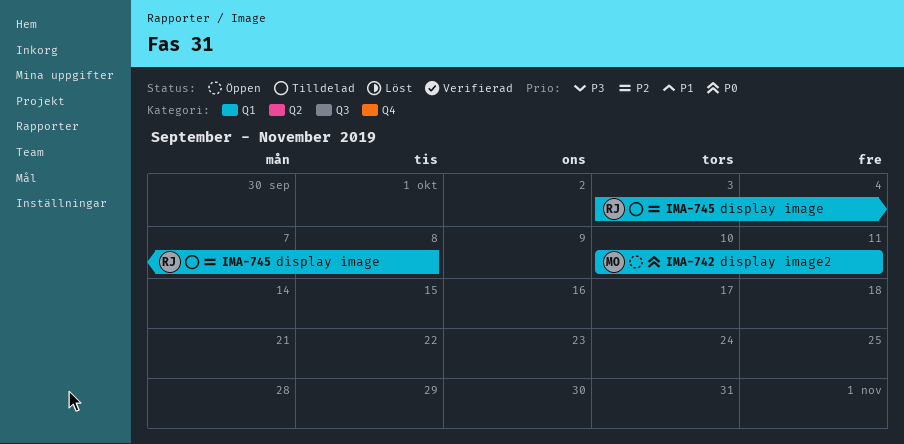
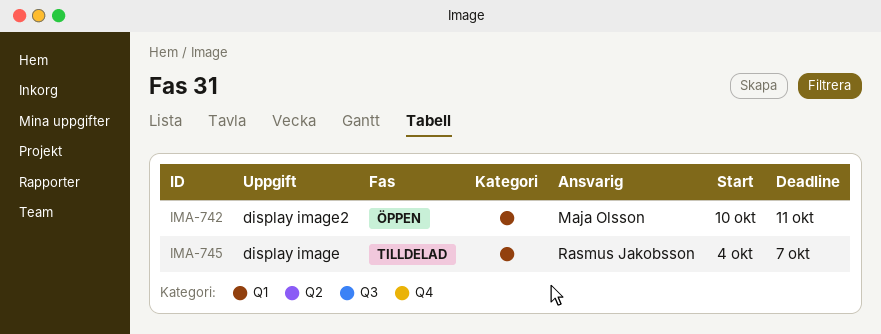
IMA-745, start: Oct 3 -> Oct 4
IMA-745, due: Oct 8 -> Oct 7

